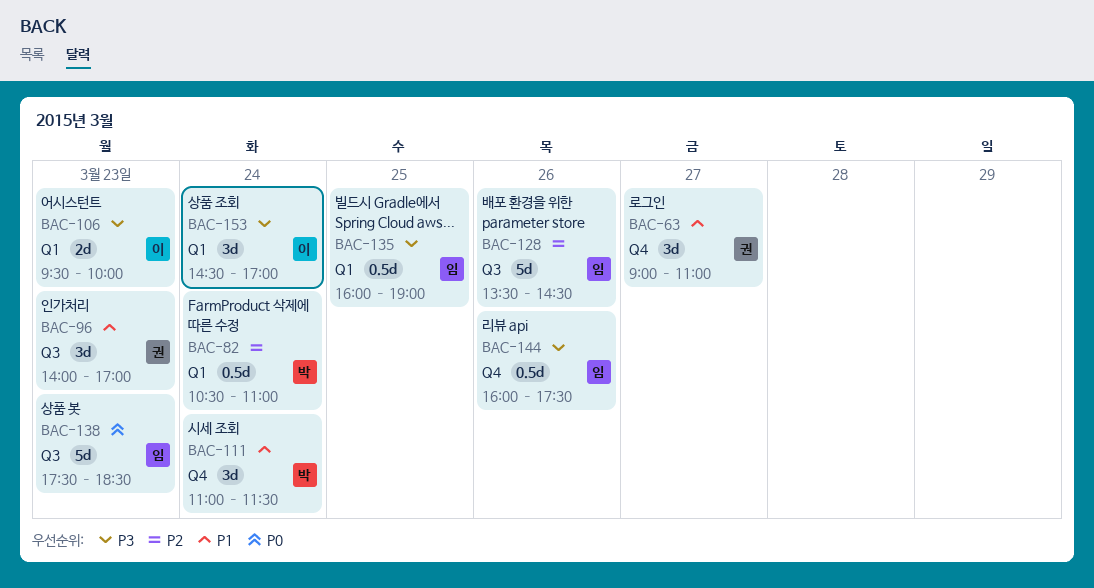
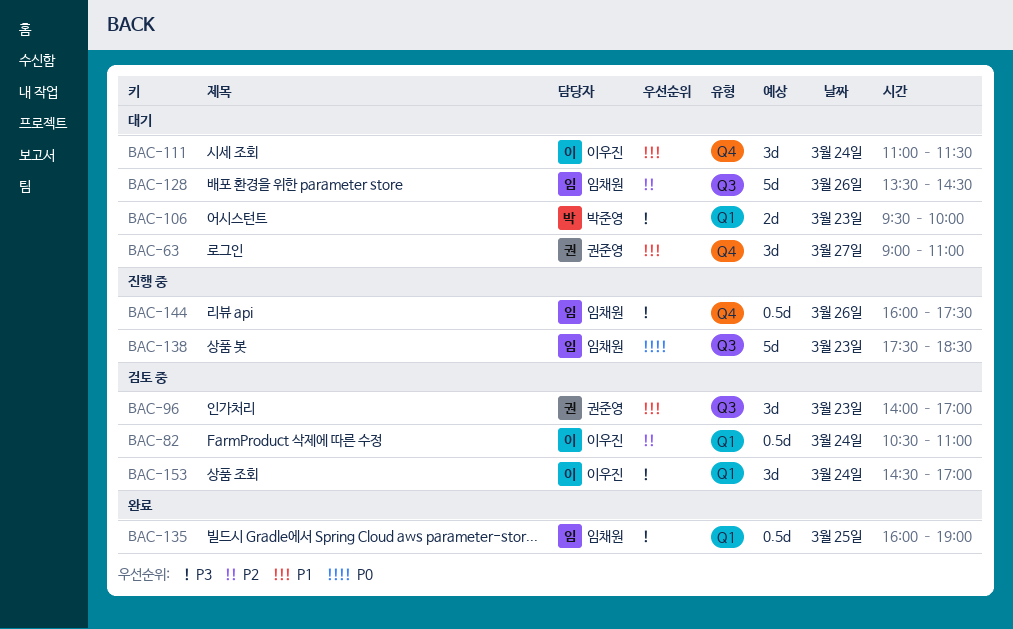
BAC-82, owner: 박준영 -> 이우진
BAC-106, owner: 이우진 -> 박준영
BAC-111, owner: 박준영 -> 이우진

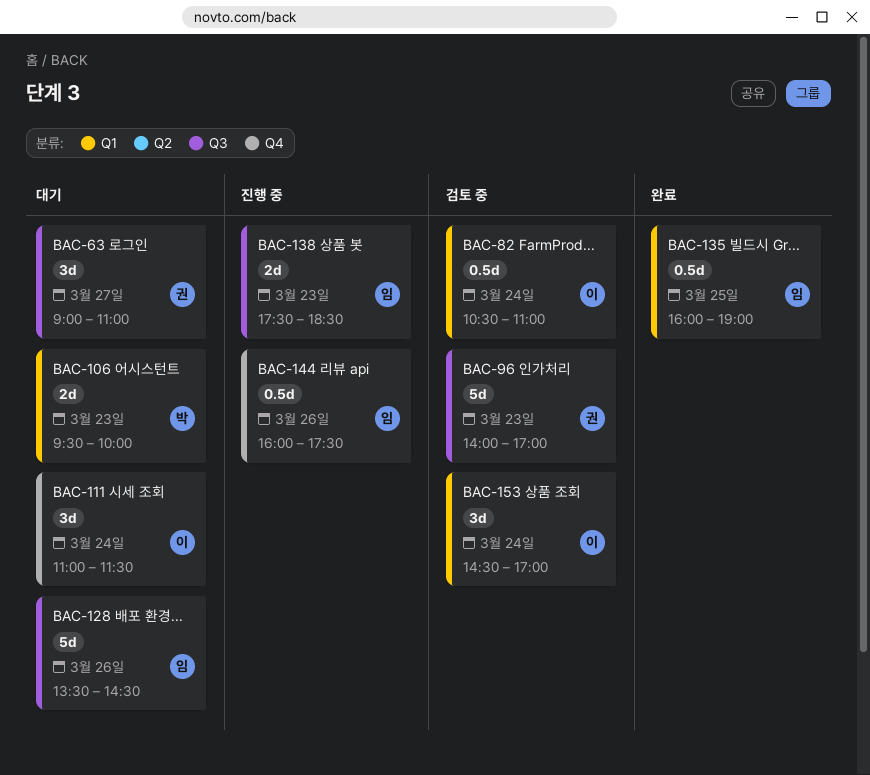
BAC-63, label: Q4 -> Q3
BAC-96, estimate: 3d -> 5d
BAC-138, estimate: 5d -> 2d

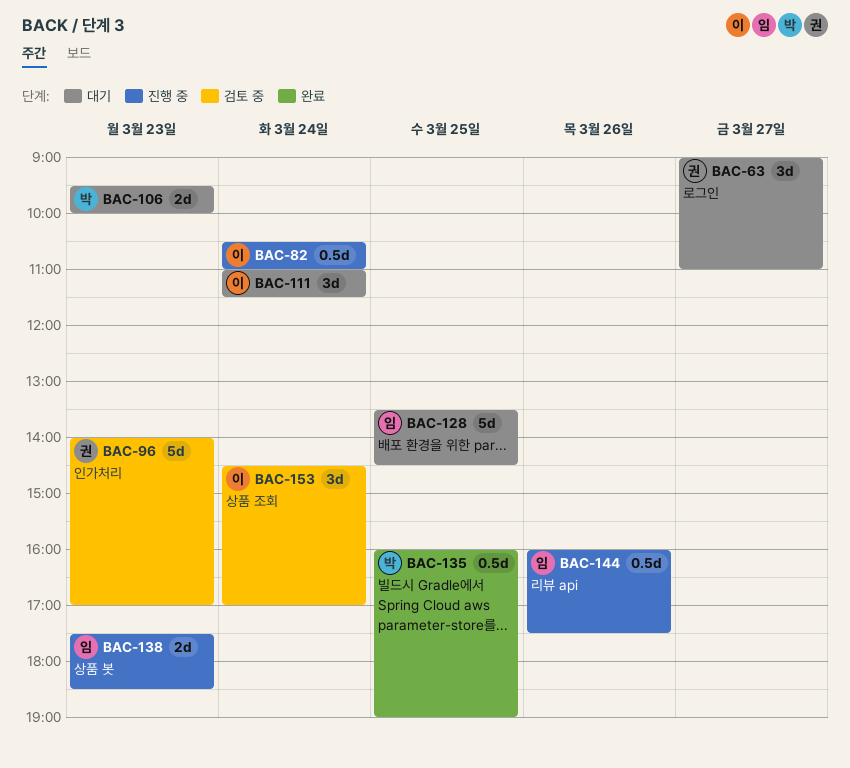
BAC-82, status: 검토 중 -> 진행 중
BAC-128, day: Mar 26 -> Mar 25
BAC-135, owner: 임 -> 박

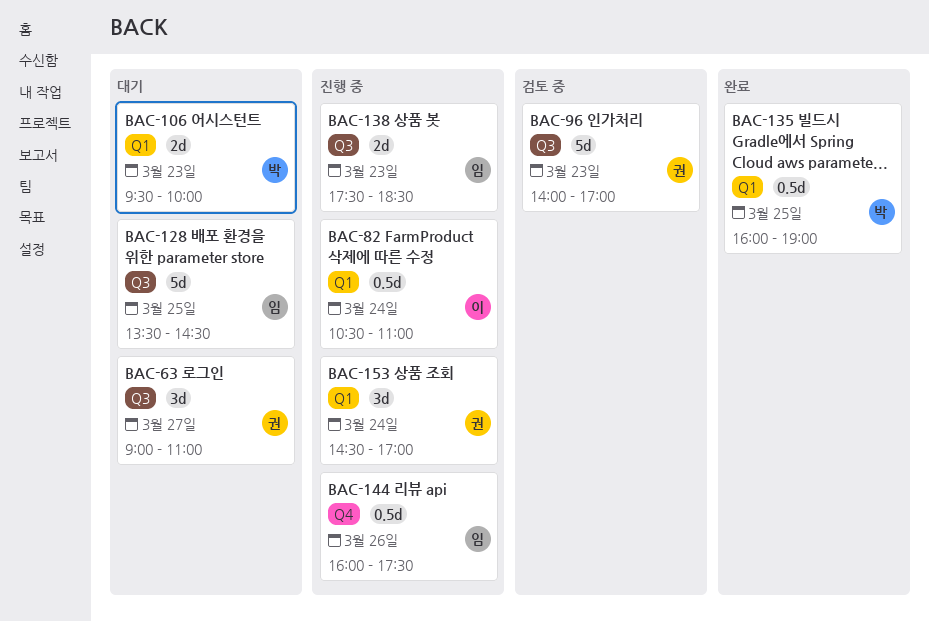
BAC-111: present -> none
BAC-153, status: 검토 중 -> 진행 중
BAC-153, owner: 이 -> 권

